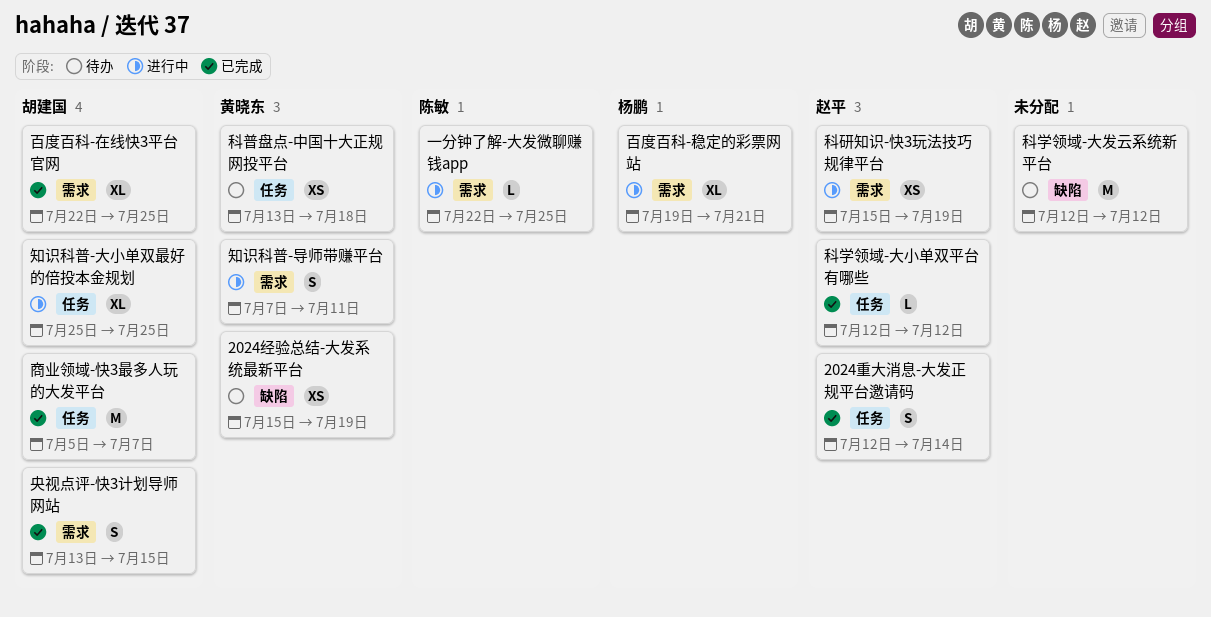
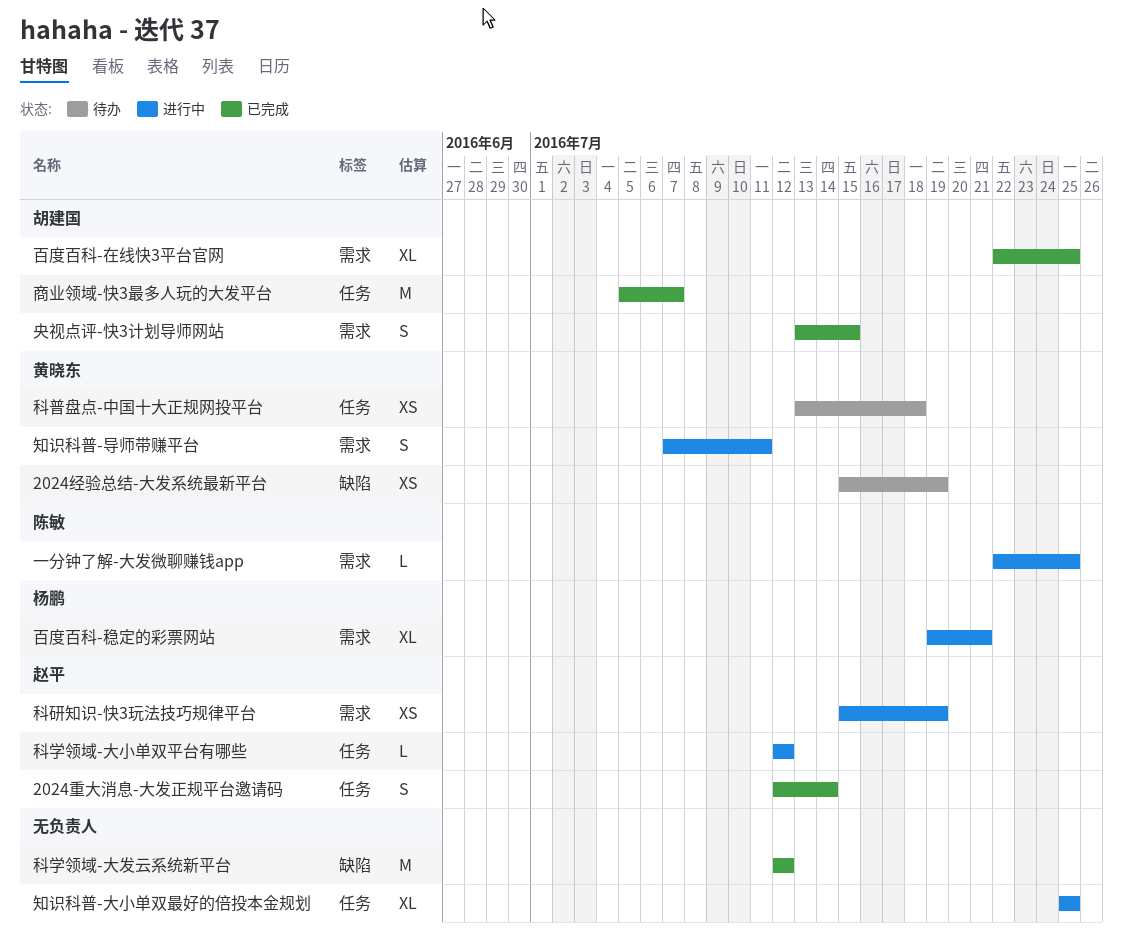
知识科普-大小单双最好的倍投本金规划, owner: 胡建国 -> none
科学领域-大发云系统新平台, status: 待办 -> 已完成
科学领域-大小单双平台有哪些, status: 已完成 -> 进行中

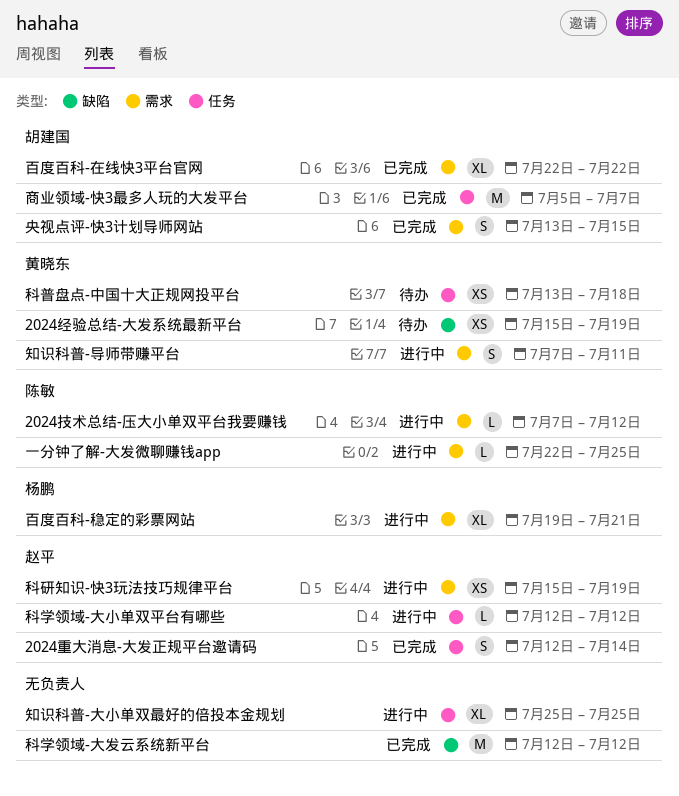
2024技术总结-压大小单双平台我要赚钱: none -> present
百度百科-在线快3平台官网, due: Jul 25 -> Jul 22

